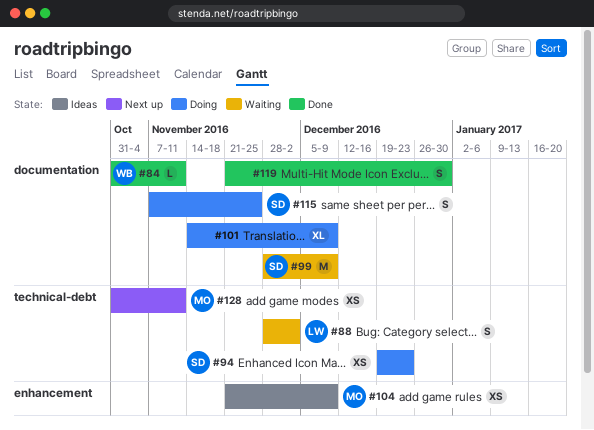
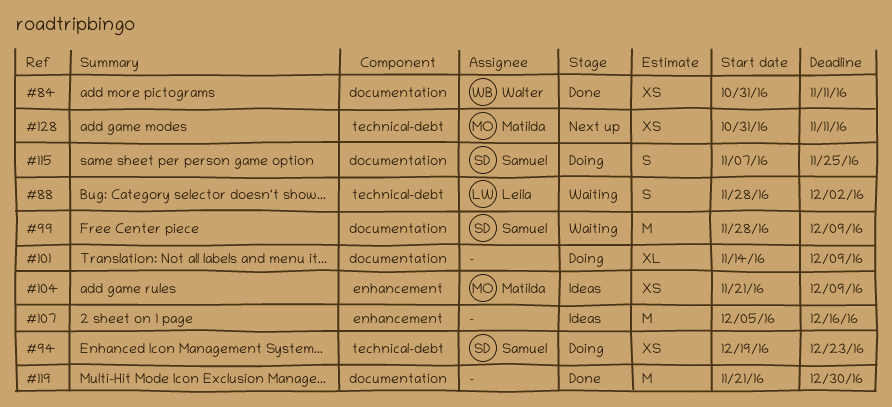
#84, estimate: L -> XS
#107: none -> present
#119, estimate: S -> M

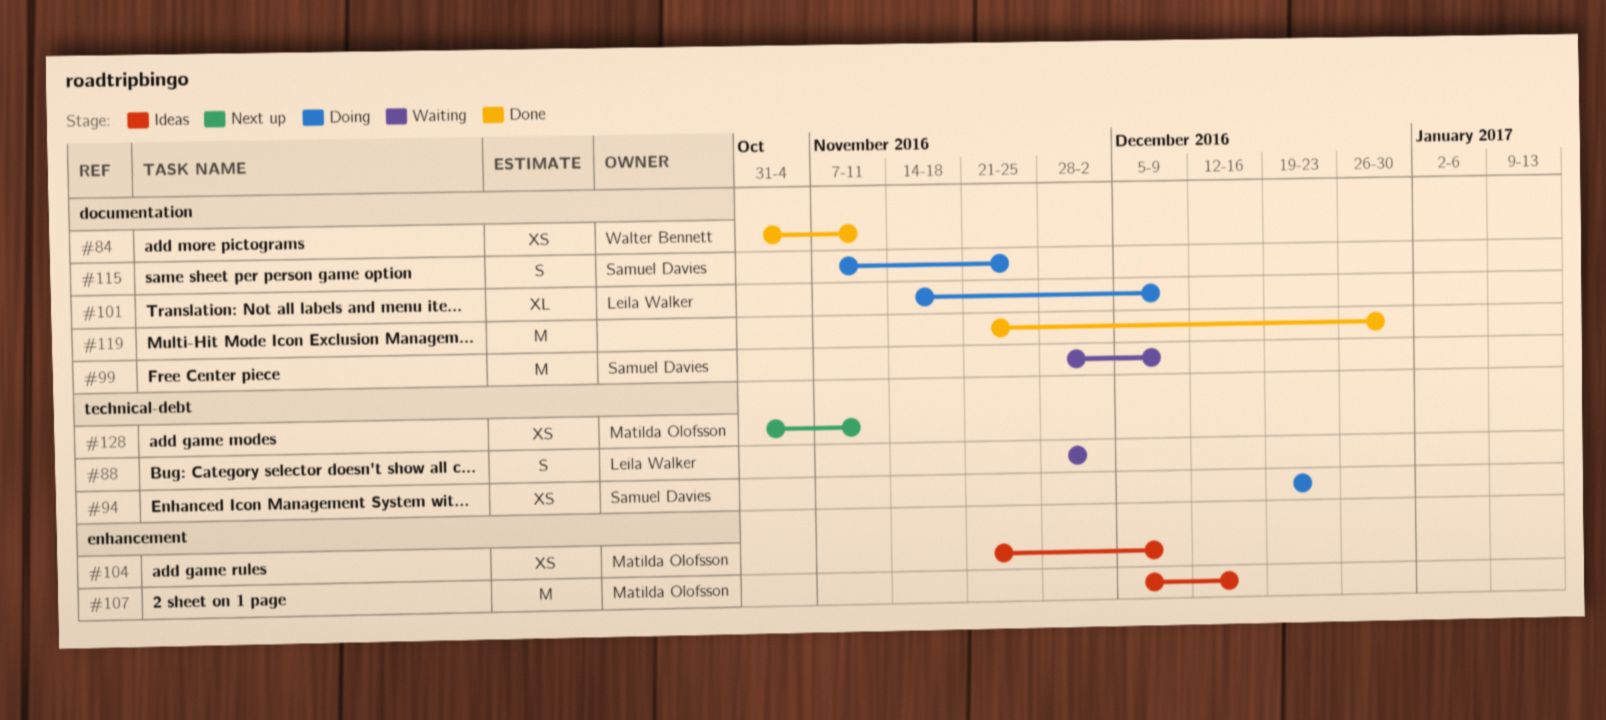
#101, owner: none -> Leila Walker
#107, owner: none -> Matilda Olofsson

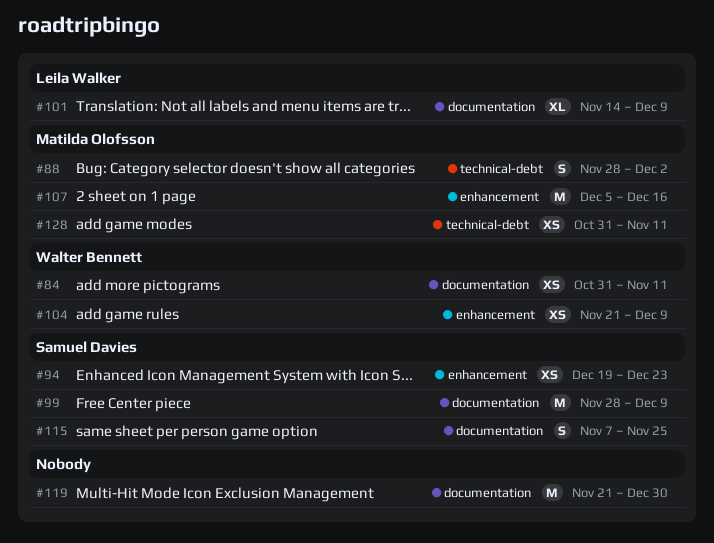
#88, owner: Leila Walker -> Matilda Olofsson
#94, label: technical-debt -> enhancement
#104, owner: Matilda Olofsson -> Walter Bennett

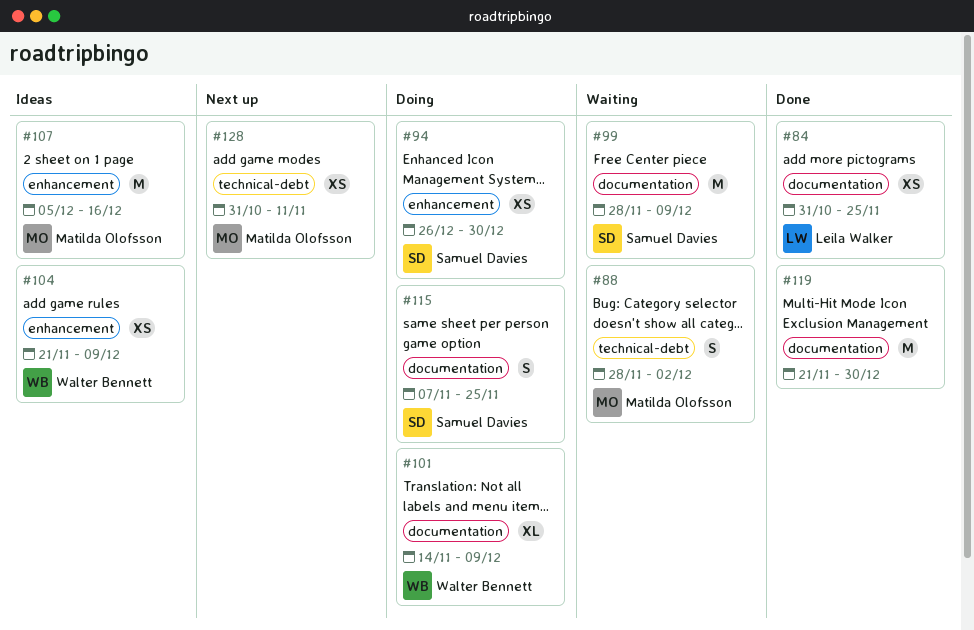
#84, owner: Walter Bennett -> Leila Walker
#84, due: Nov 11 -> Nov 25
#94, start: Dec 19 -> Dec 26
#94, due: Dec 23 -> Dec 30
#101, owner: Leila Walker -> Walter Bennett

